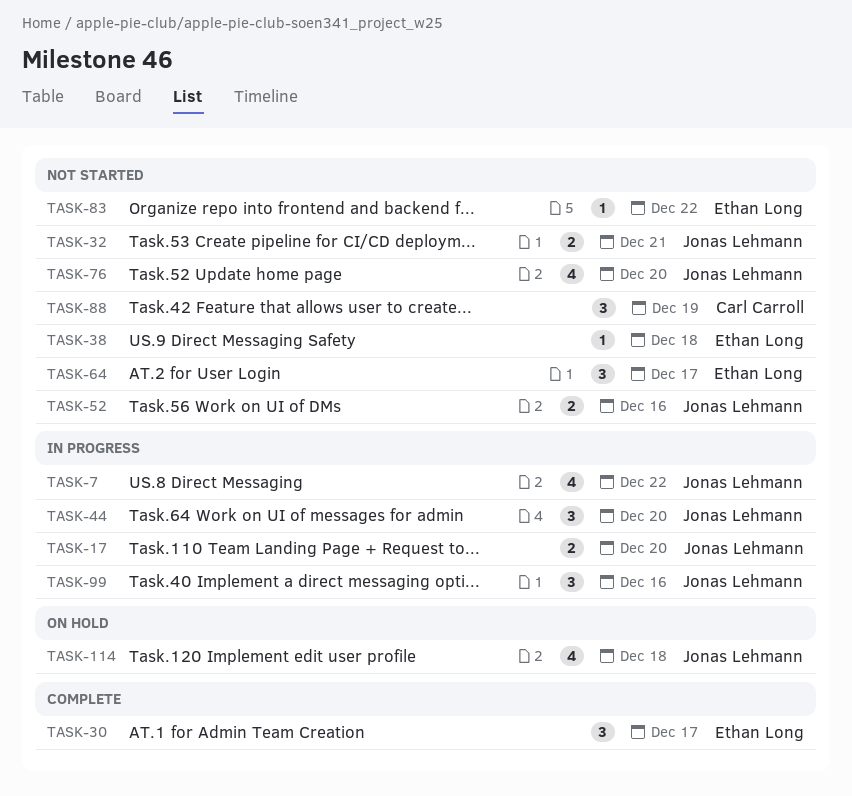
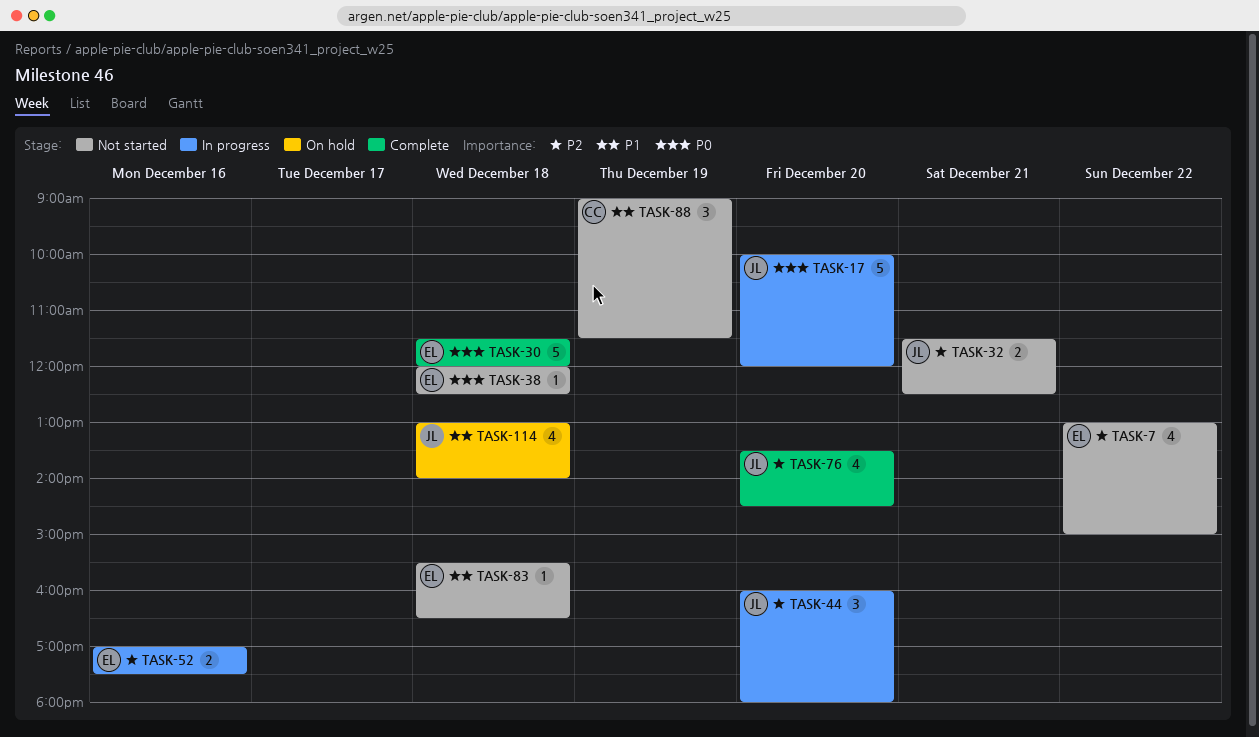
TASK-7, status: In progress -> Not started
TASK-7, owner: Jonas Lehmann -> Ethan Long
TASK-17, estimate: 2 -> 5
TASK-30, estimate: 3 -> 5
TASK-30, day: Dec 17 -> Dec 18
TASK-52, status: Not started -> In progress
TASK-52, owner: Jonas Lehmann -> Ethan Long
TASK-64: present -> none
TASK-76, status: Not started -> Complete
TASK-83, day: Dec 22 -> Dec 18
TASK-99: present -> none

